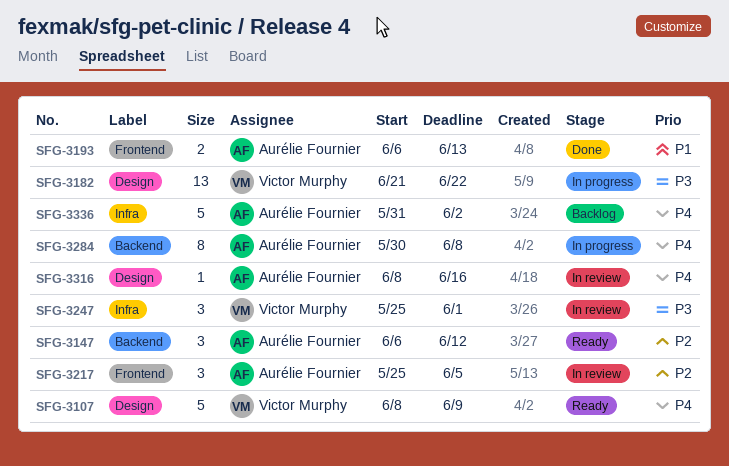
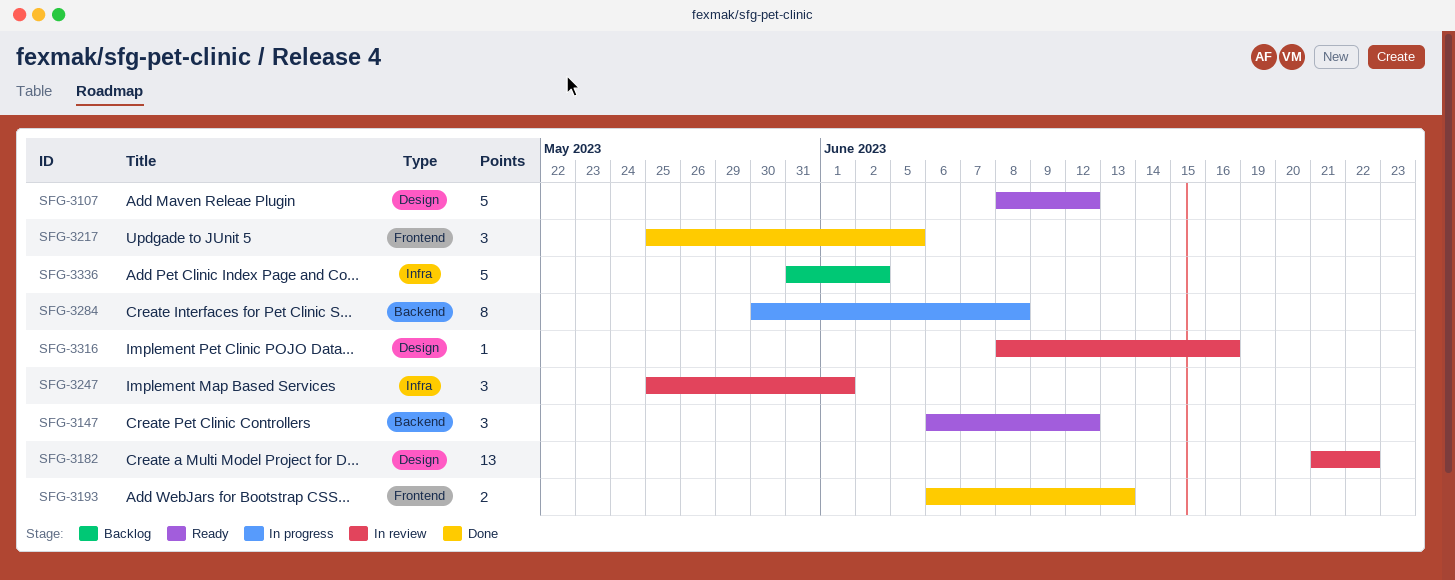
SFG-3107, due: Jun 9 -> Jun 12
SFG-3182, status: In progress -> In review
SFG-3217, status: In review -> Done

